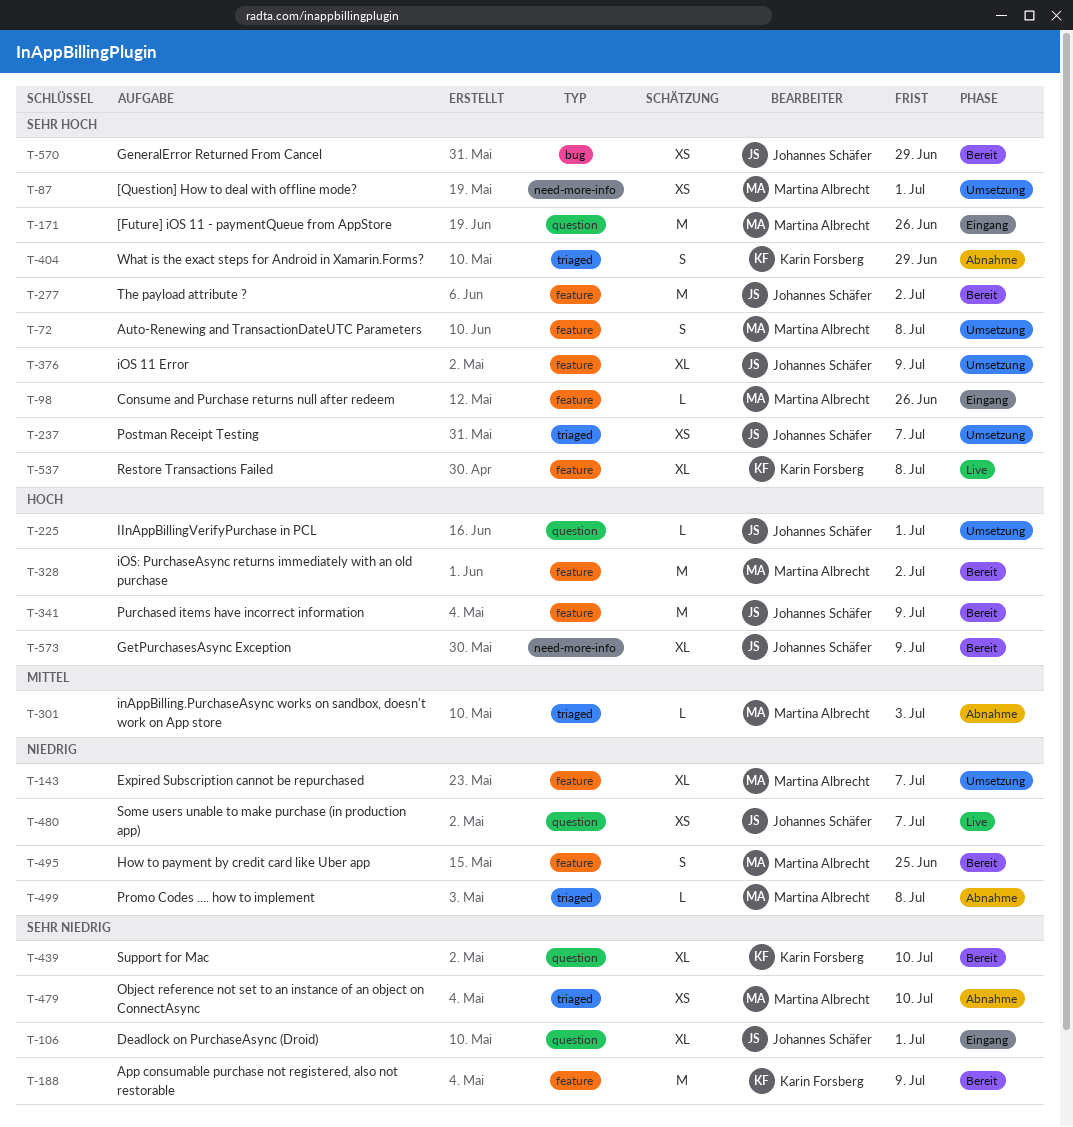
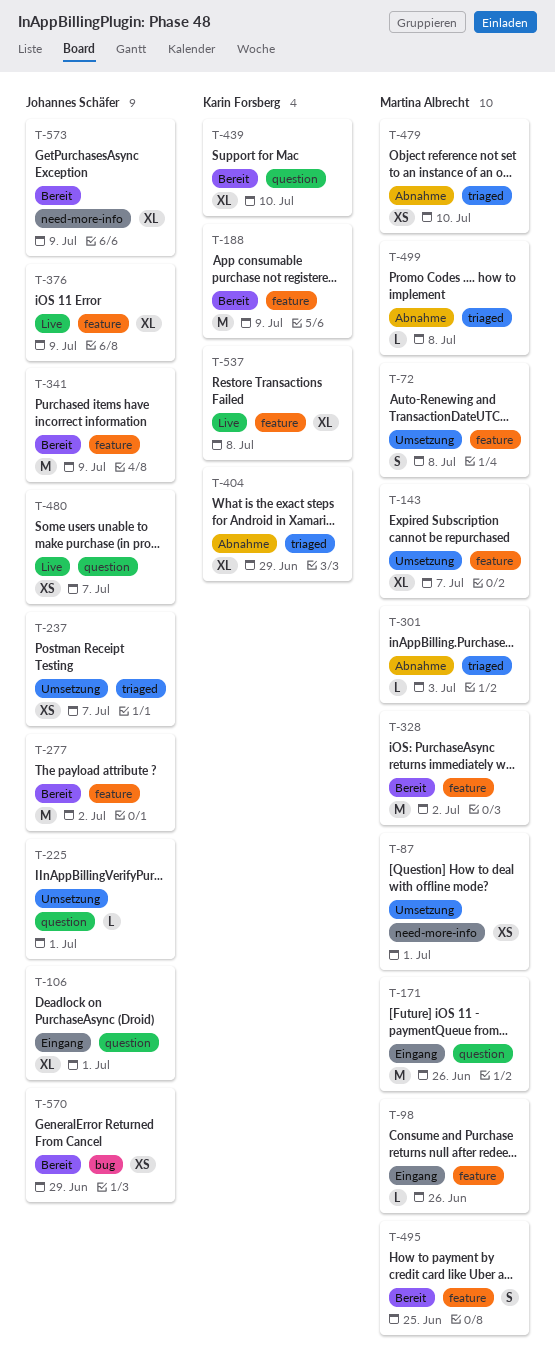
T-376, status: Umsetzung -> Live
T-404, estimate: S -> XL

